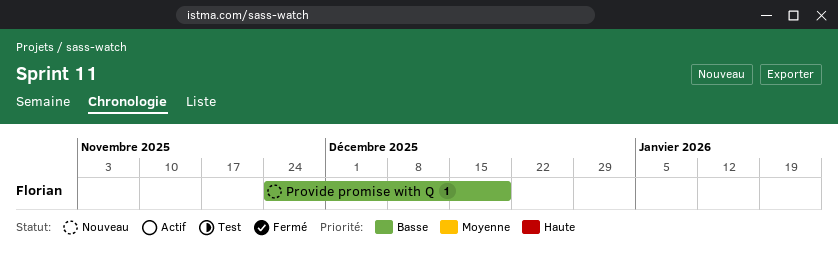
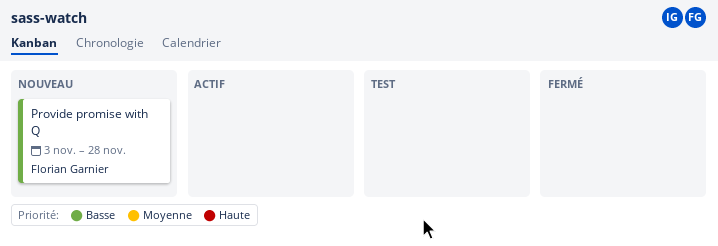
Provide promise with Q, start: Nov 24 -> Nov 3
Provide promise with Q, due: Dec 19 -> Nov 28

